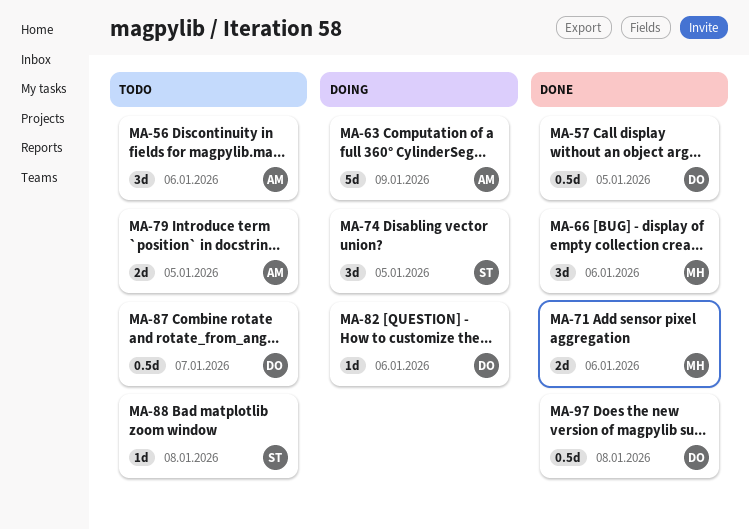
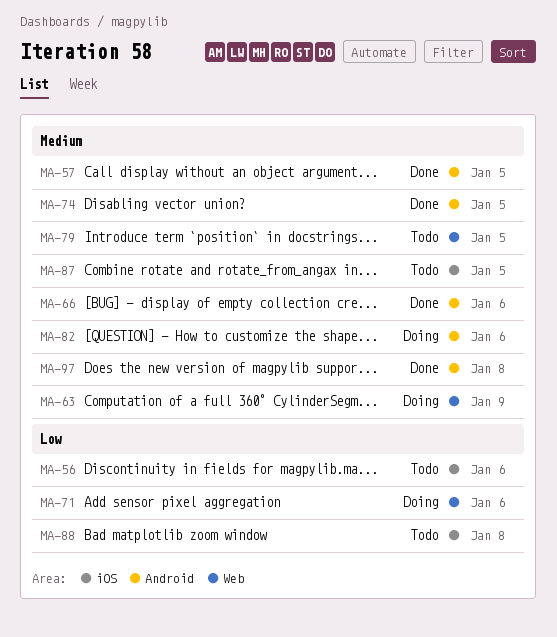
MA-71, status: Done -> Doing
MA-74, status: Doing -> Done
MA-87, due: Jan 7 -> Jan 5

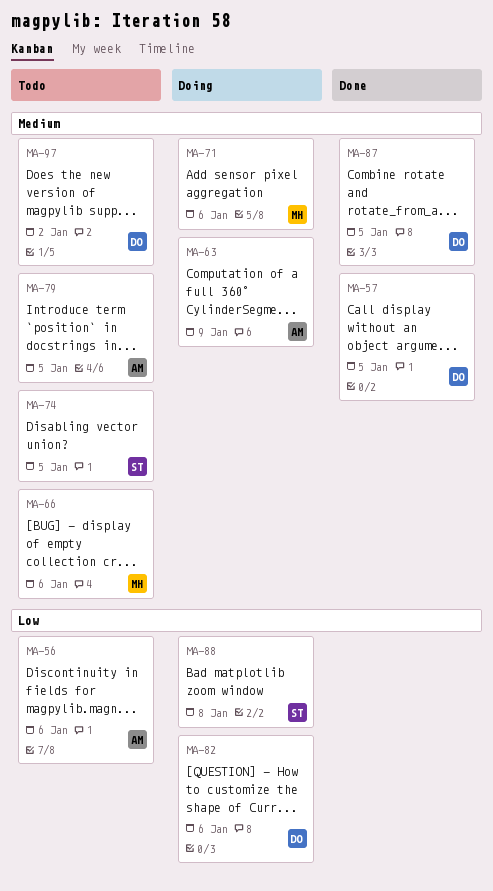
MA-66, status: Done -> Todo
MA-71, priority: Low -> Medium
MA-74, status: Done -> Todo
MA-82, priority: Medium -> Low
MA-87, status: Todo -> Done
MA-88, status: Todo -> Doing
MA-97, status: Done -> Todo
MA-97, due: Jan 8 -> Jan 2

